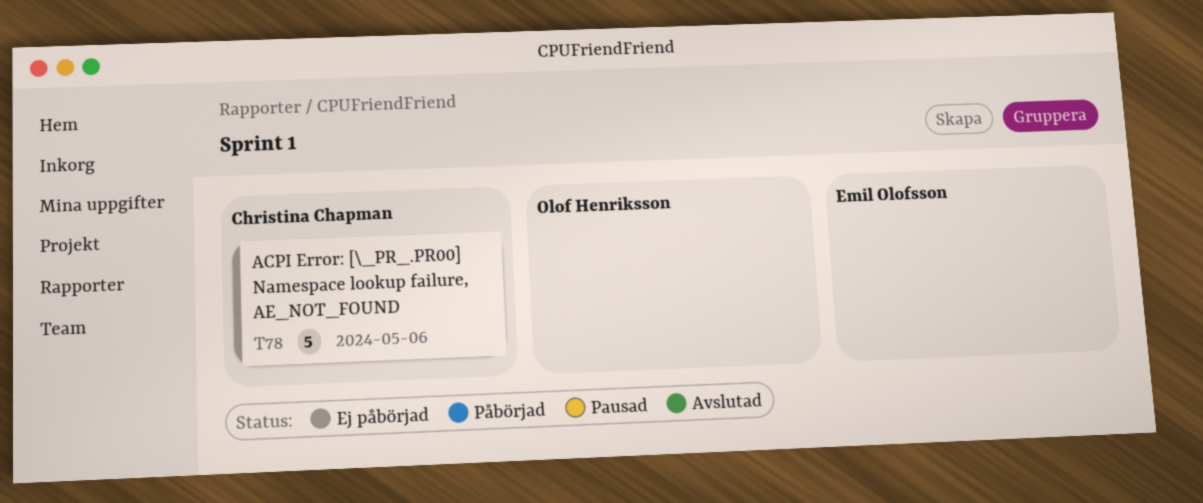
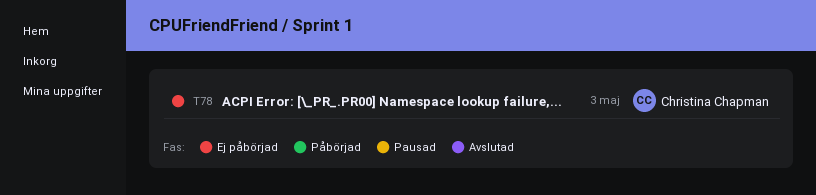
T78, due: May 6 -> May 3

